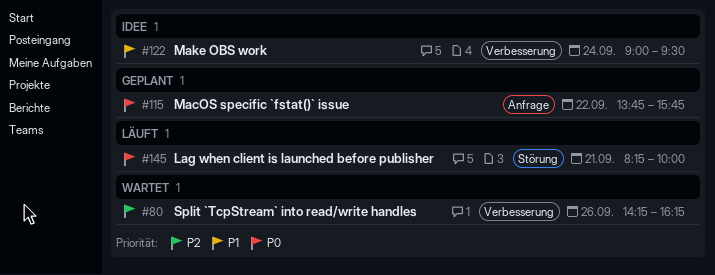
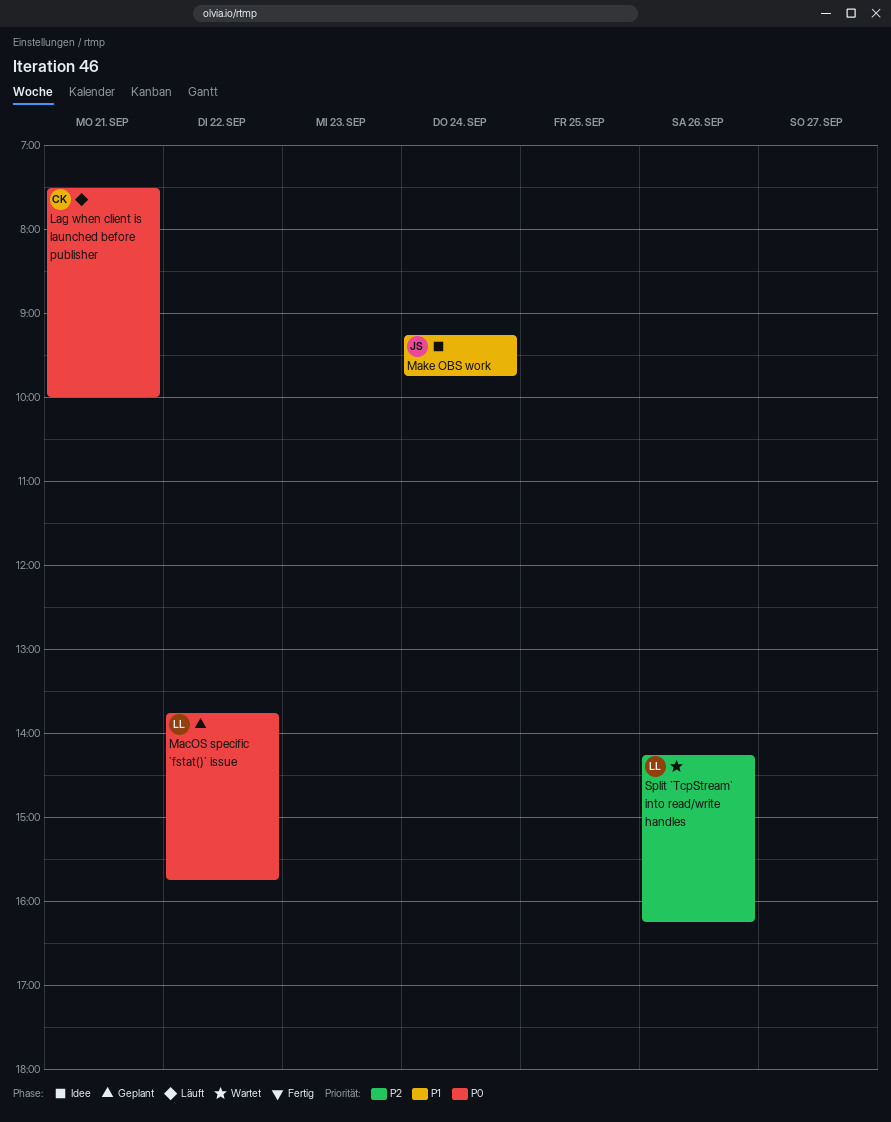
Lag when client is launched before publisher, begins: 08:15 -> 07:30
Make OBS work, begins: 09:00 -> 09:15
Make OBS work, ends: 09:30 -> 09:45

